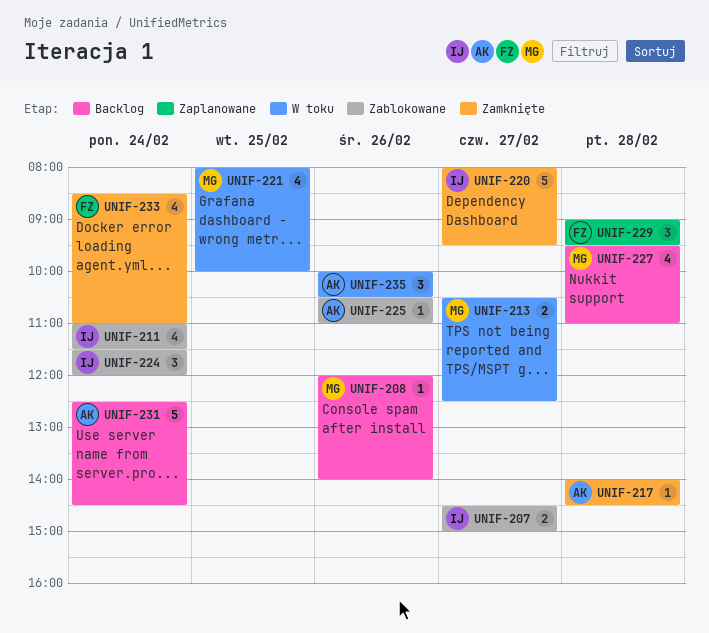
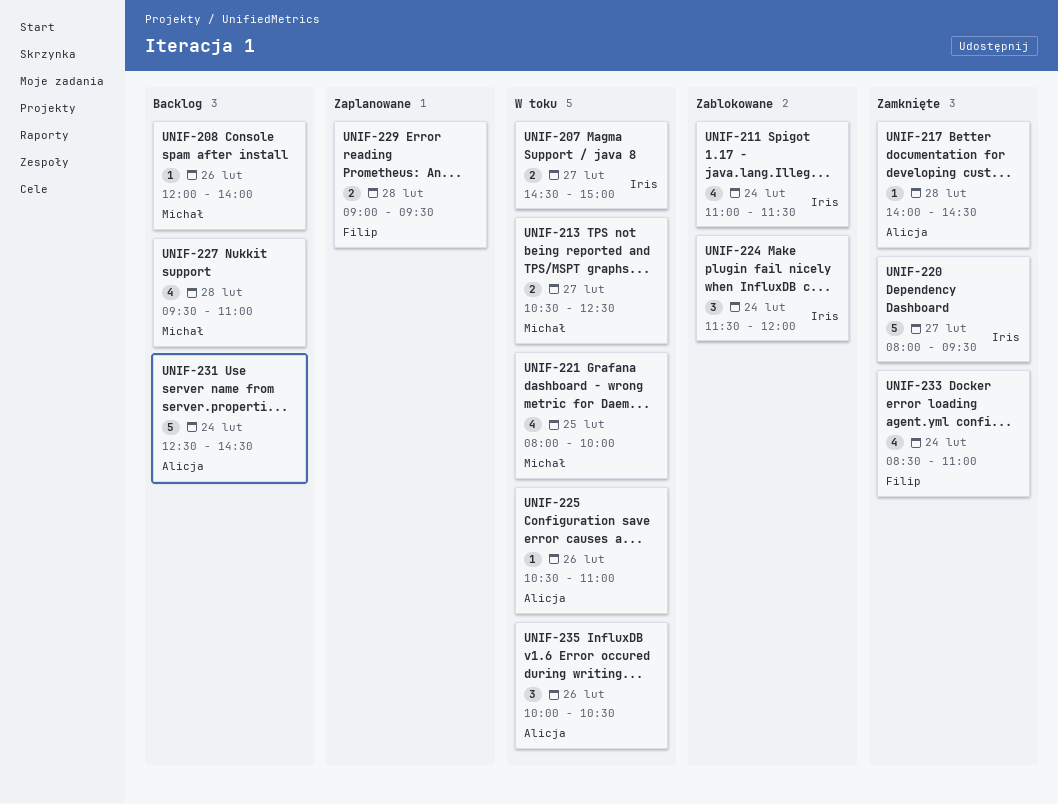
UNIF-207, status: Zablokowane -> W toku
UNIF-225, status: Zablokowane -> W toku
UNIF-229, estimate: 3 -> 2

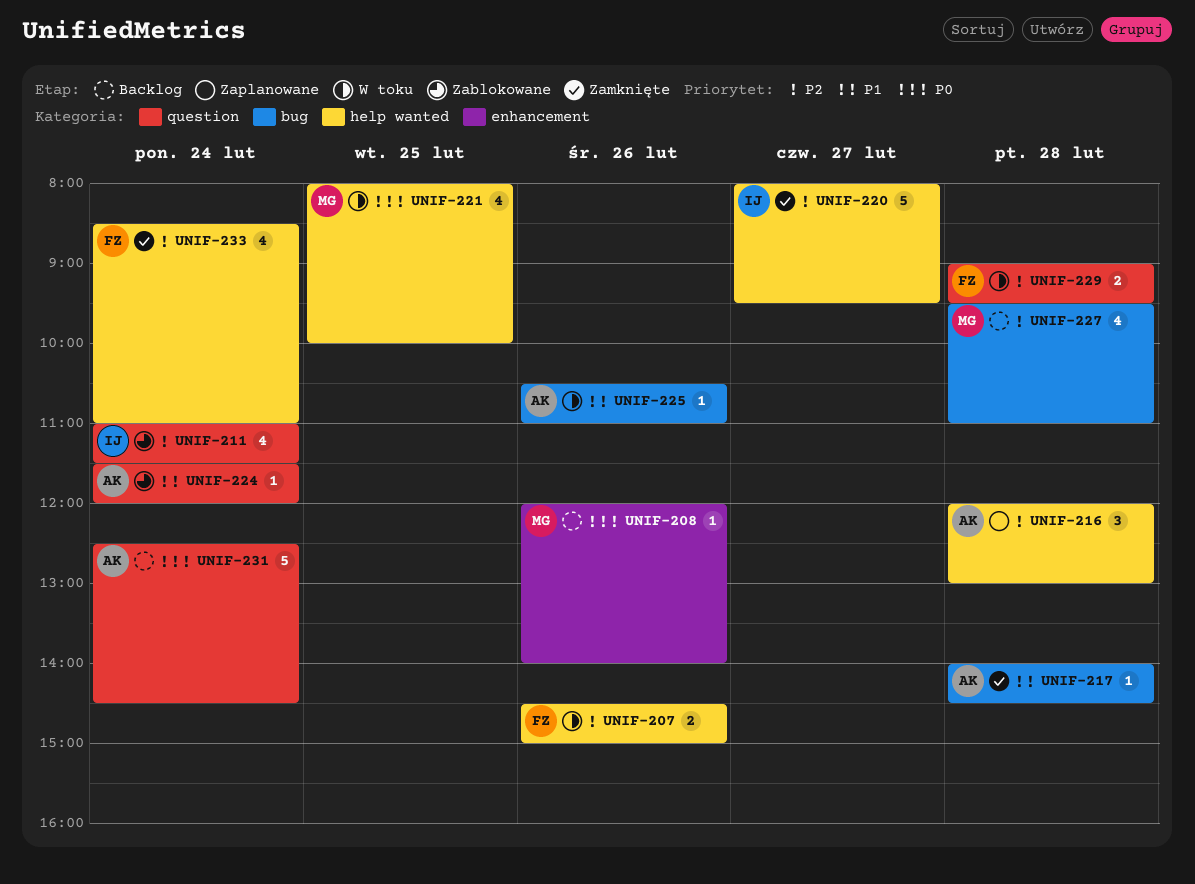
UNIF-207, owner: Iris -> Filip
UNIF-207, day: Feb 27 -> Feb 26
UNIF-213: present -> none
UNIF-216: none -> present
UNIF-224, owner: Iris -> Alicja
UNIF-224, estimate: 3 -> 1
UNIF-229, status: Zaplanowane -> W toku
UNIF-235: present -> none

